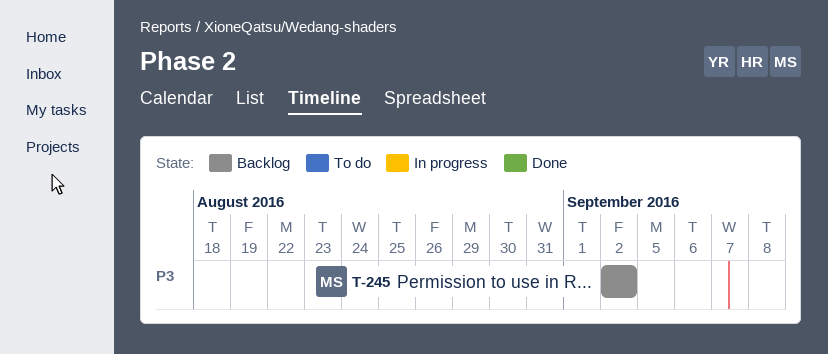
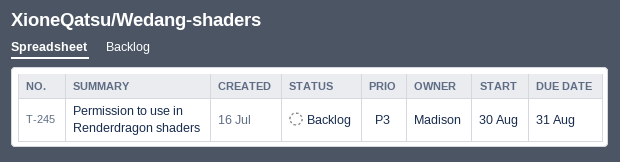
T-245, start: Sep 2 -> Aug 30
T-245, due: Sep 2 -> Aug 31

